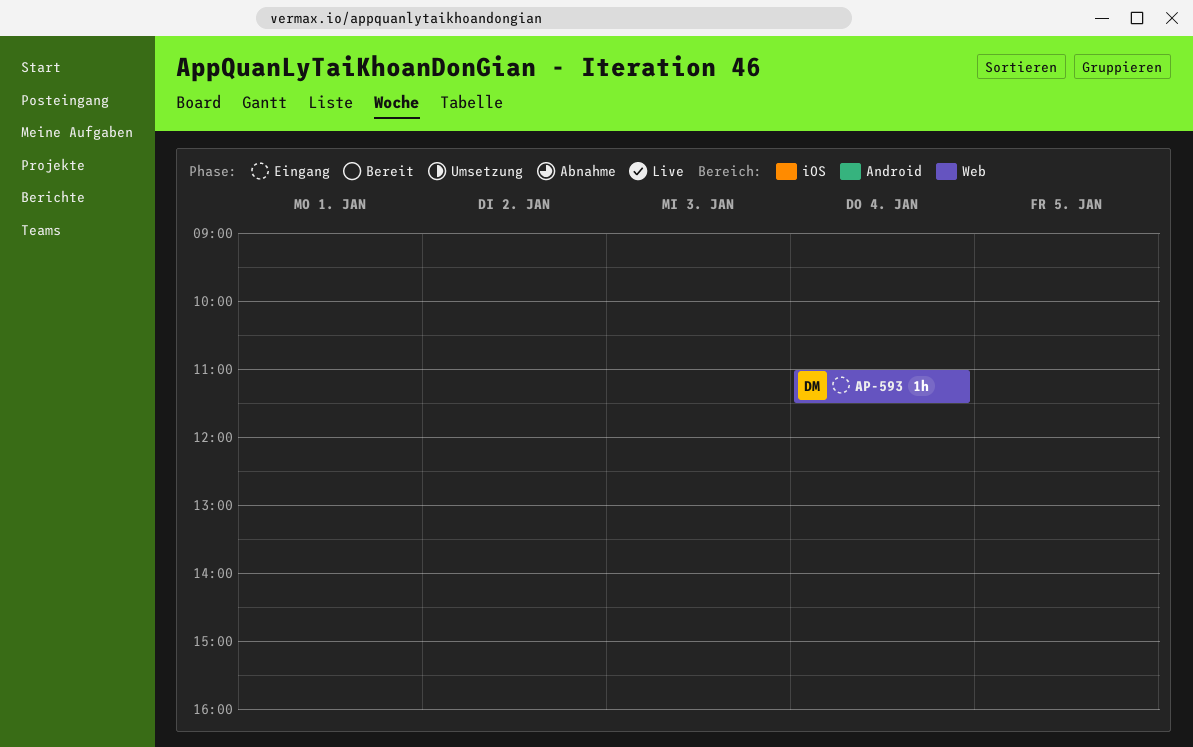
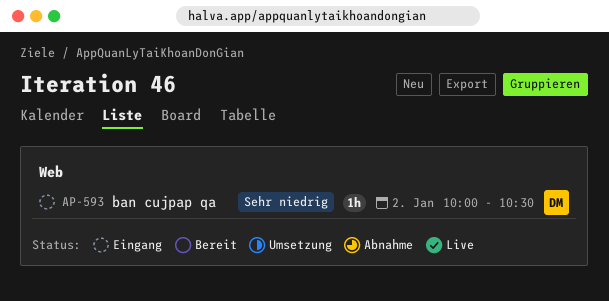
AP-593, day: Jan 4 -> Jan 2
AP-593, begins: 11:00 -> 10:00
AP-593, ends: 11:30 -> 10:30

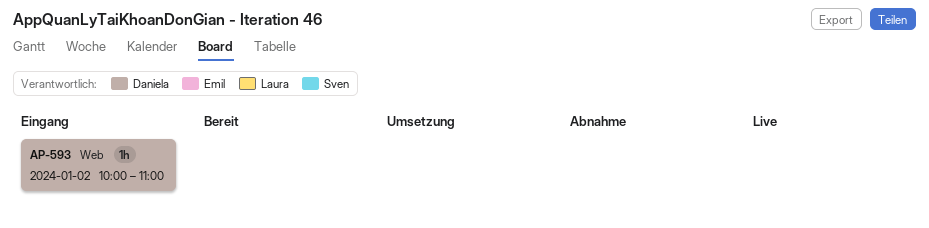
AP-593, ends: 10:30 -> 11:00

